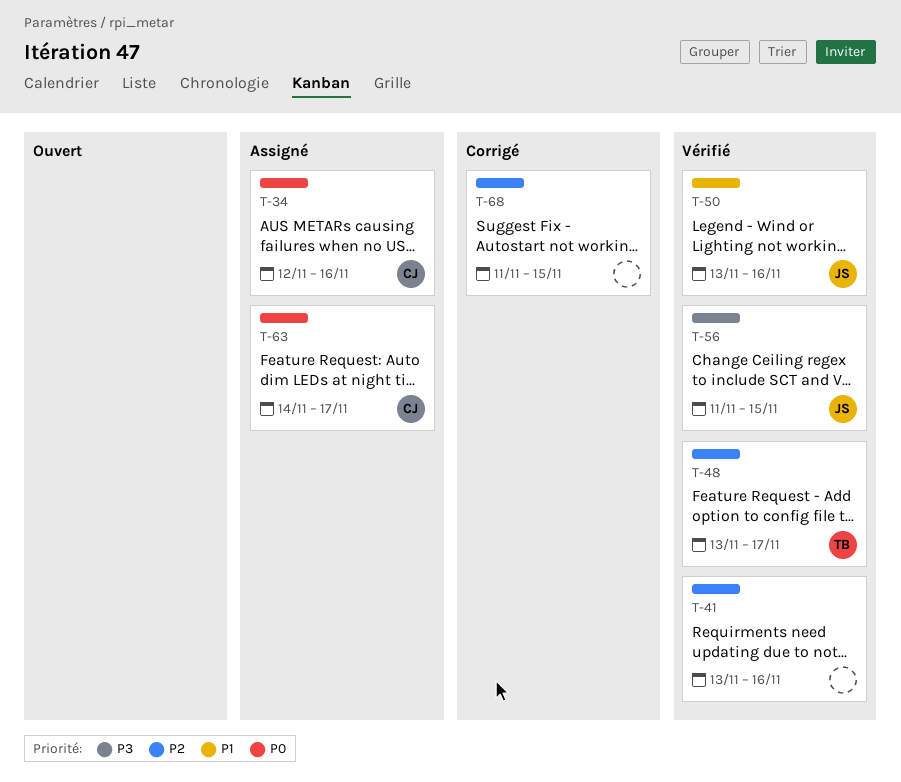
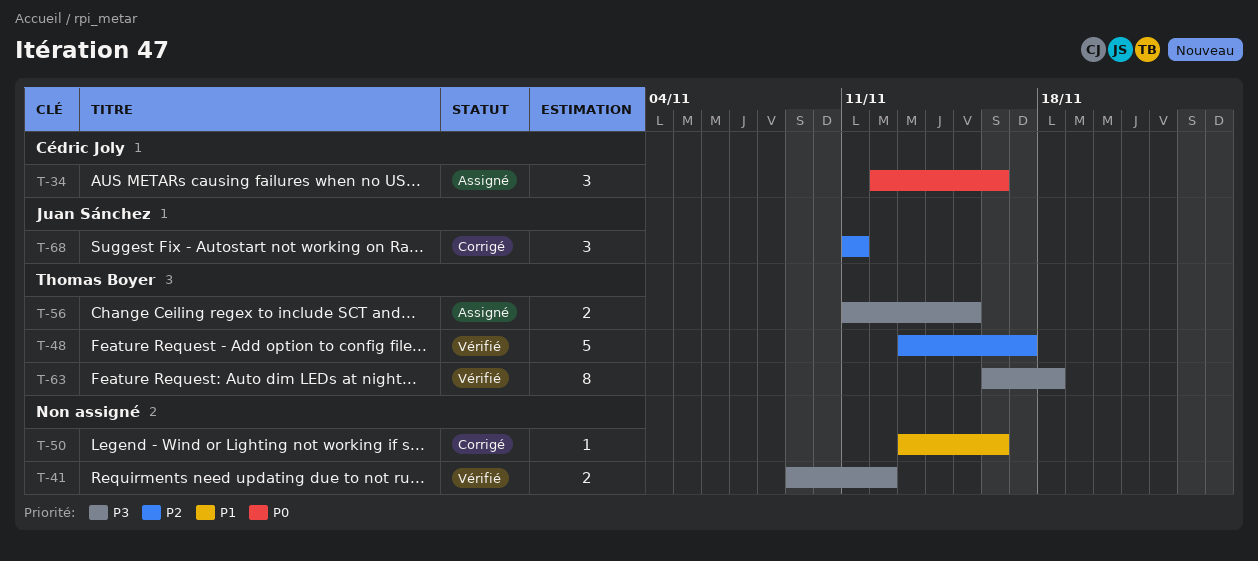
T-41, priority: P2 -> P3
T-41, start: Nov 13 -> Nov 9
T-41, due: Nov 16 -> Nov 12
T-50, status: Vérifié -> Corrigé
T-50, owner: Juan Sánchez -> none
T-56, status: Vérifié -> Assigné
T-56, owner: Juan Sánchez -> Thomas Boyer
T-63, status: Assigné -> Vérifié
T-63, owner: Cédric Joly -> Thomas Boyer
T-63, priority: P0 -> P3
T-63, start: Nov 14 -> Nov 16
T-63, due: Nov 17 -> Nov 18
T-68, owner: none -> Juan Sánchez
T-68, due: Nov 15 -> Nov 11

